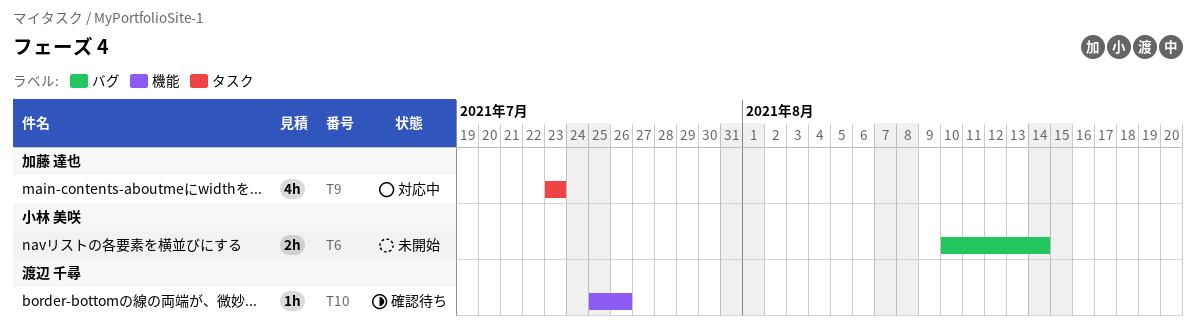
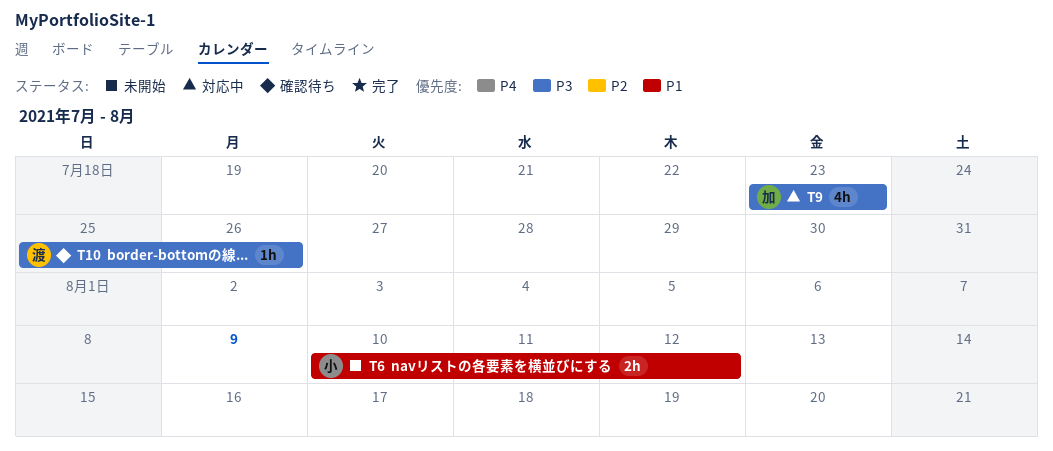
T6, due: Aug 14 -> Aug 12

